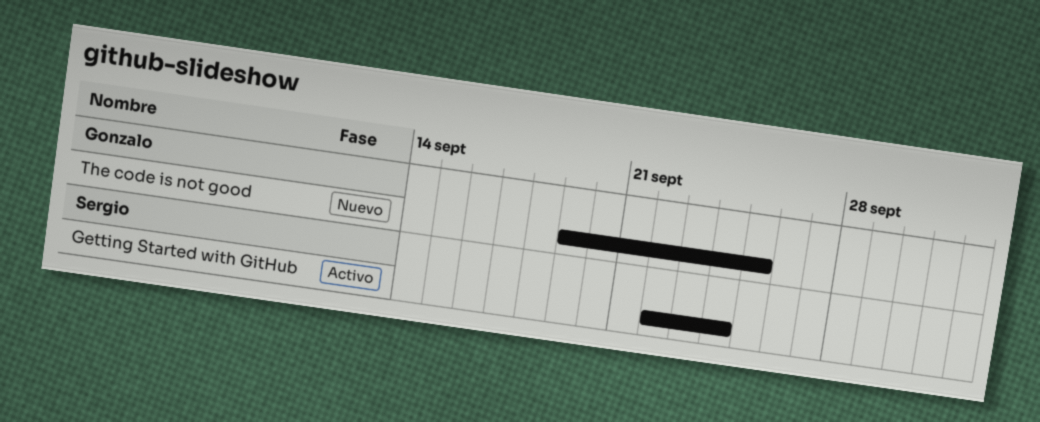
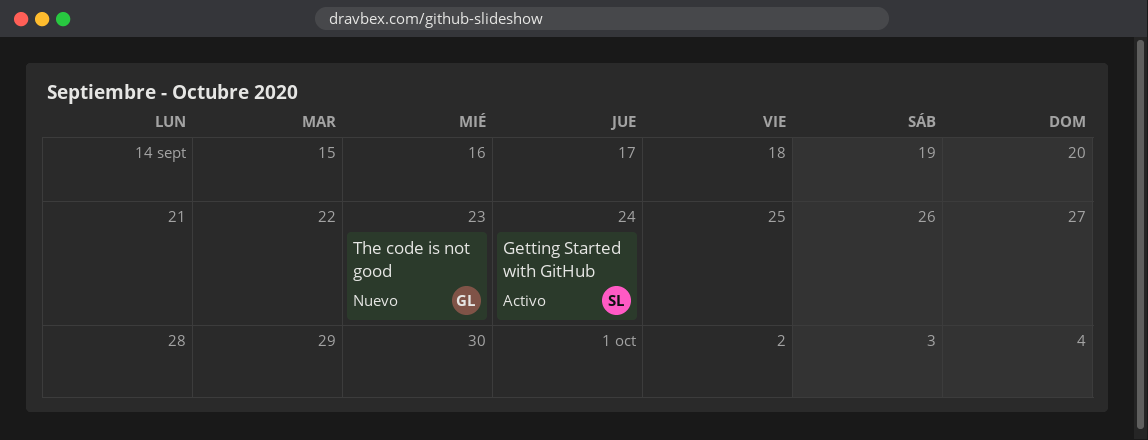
The code is not good, due: Sep 25 -> Sep 23

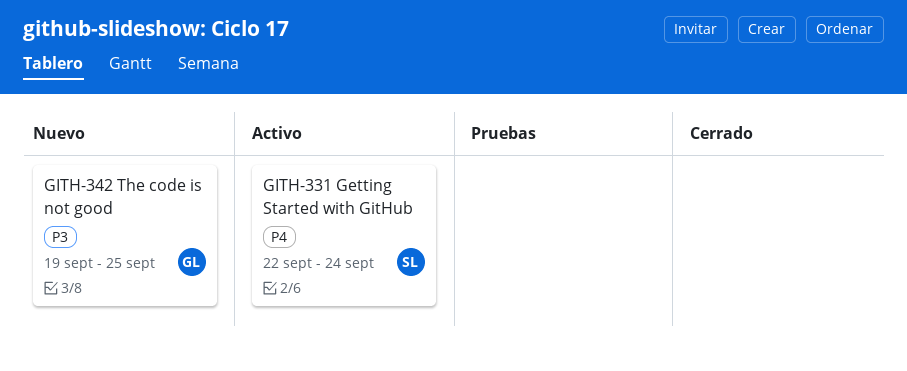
The code is not good, due: Sep 23 -> Sep 25

